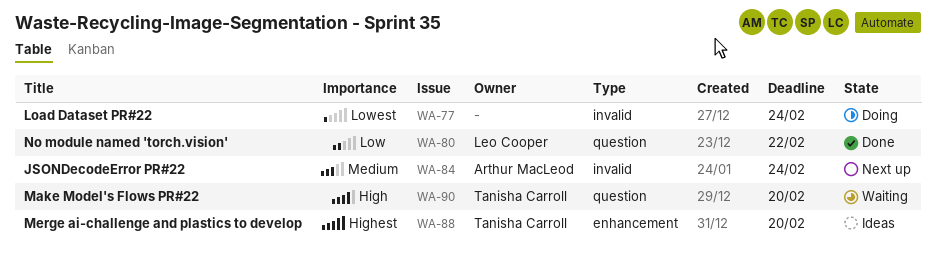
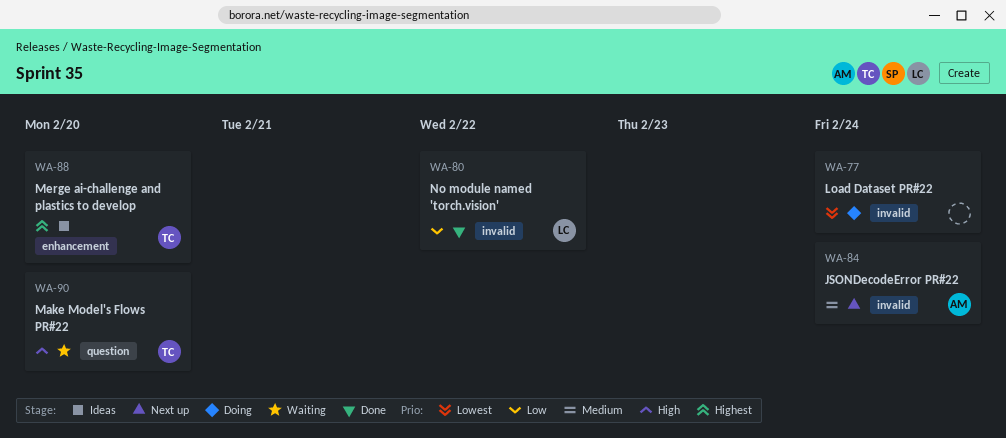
WA-80, label: question -> invalid

